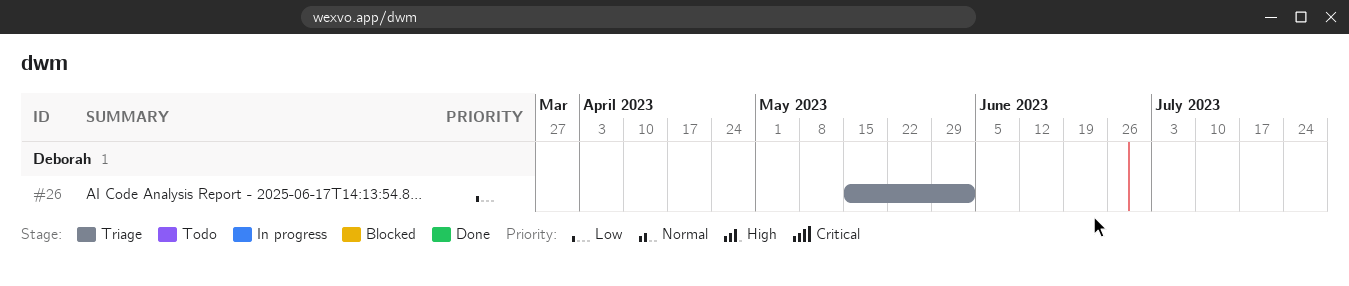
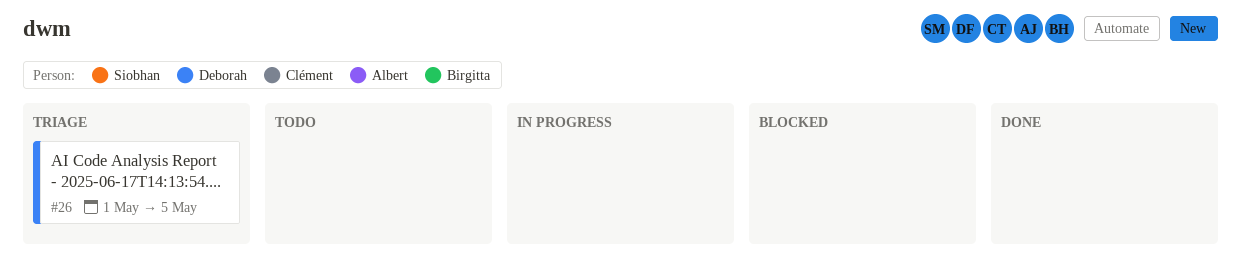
#26, start: May 15 -> May 1
#26, due: Jun 2 -> May 5

